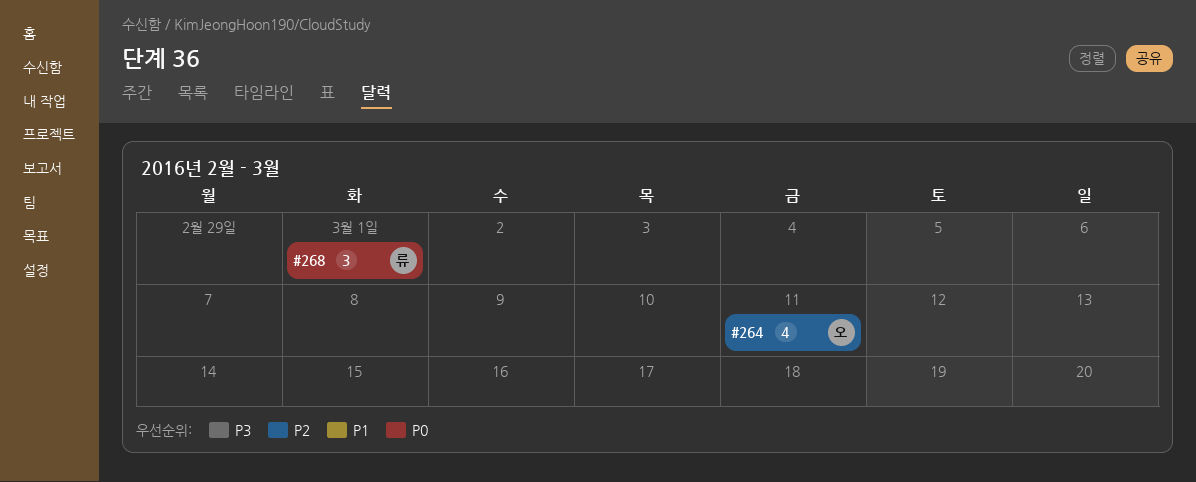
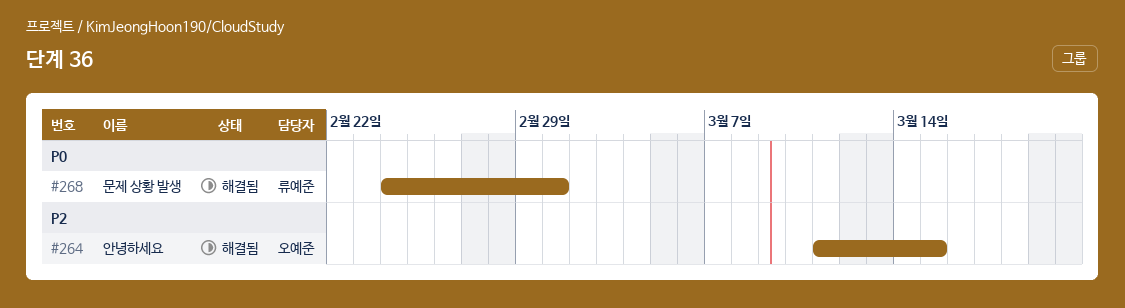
#264, due: Mar 11 -> Mar 15

